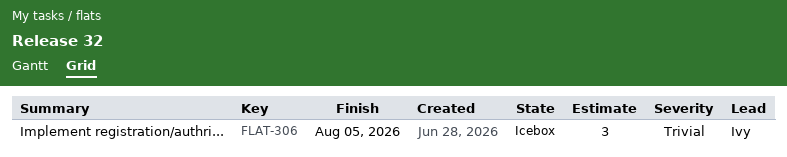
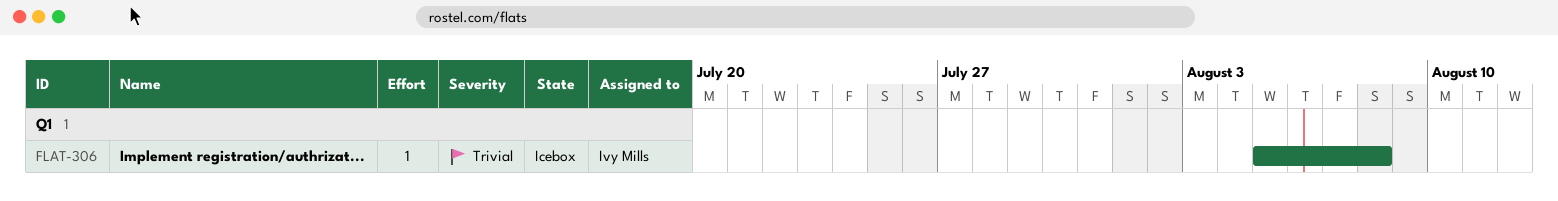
FLAT-306, estimate: 3 -> 1
FLAT-306, due: Aug 5 -> Aug 8

